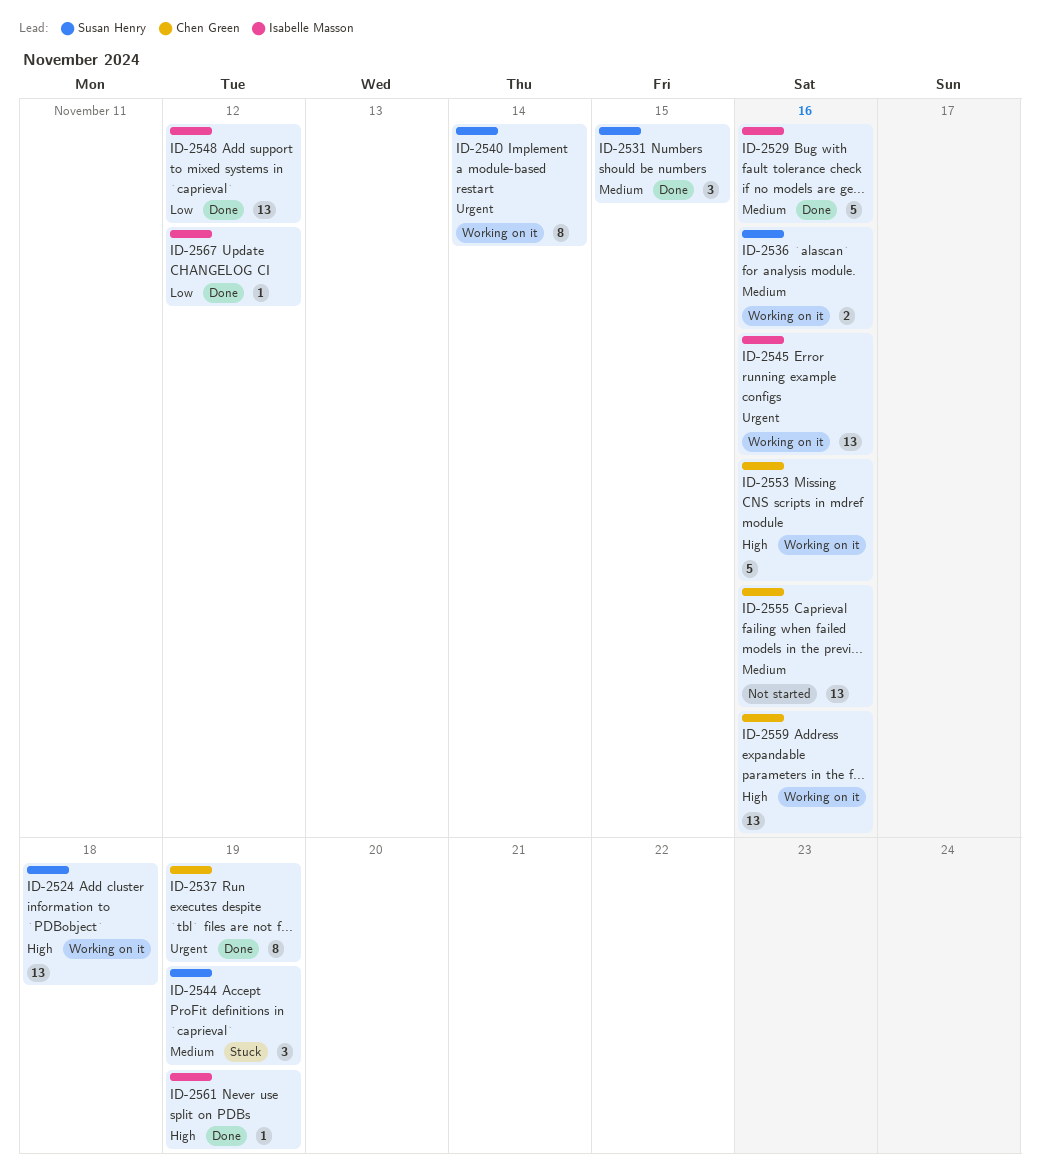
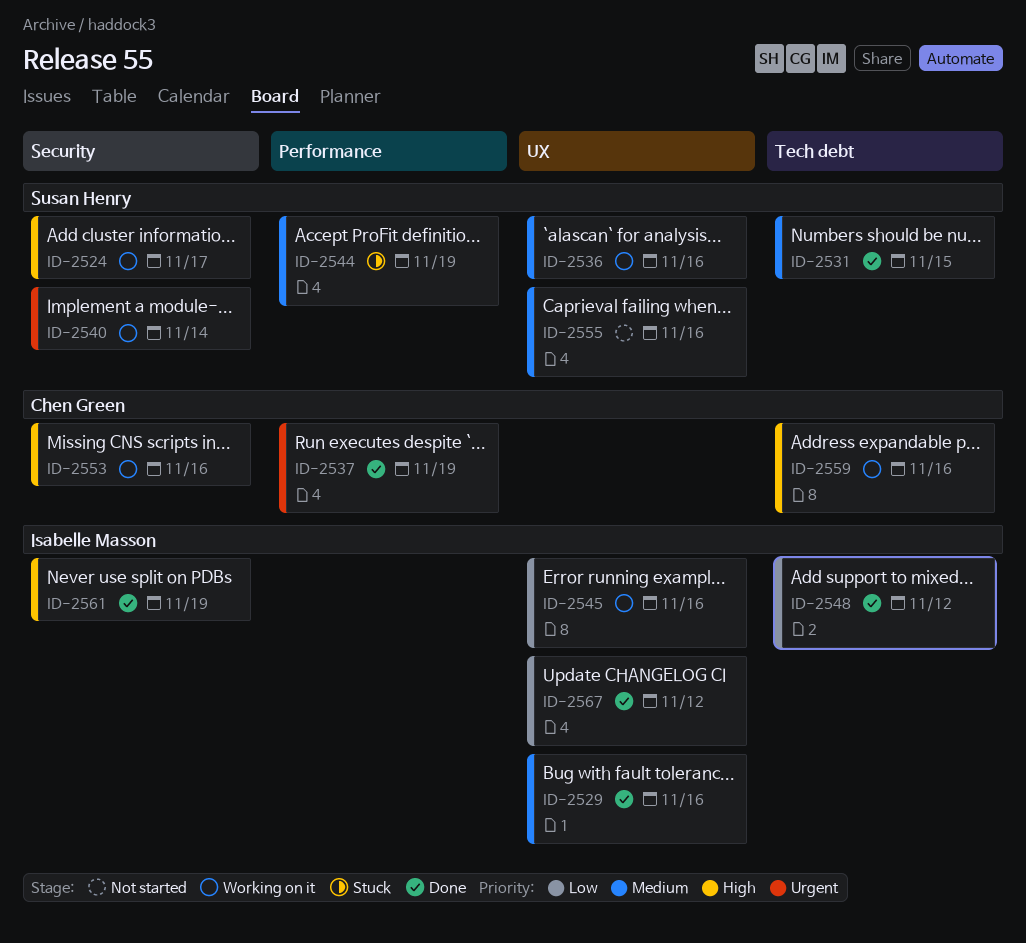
ID-2524, due: Nov 18 -> Nov 17
ID-2545, priority: Urgent -> Low
ID-2555, owner: Chen Green -> Susan Henry

